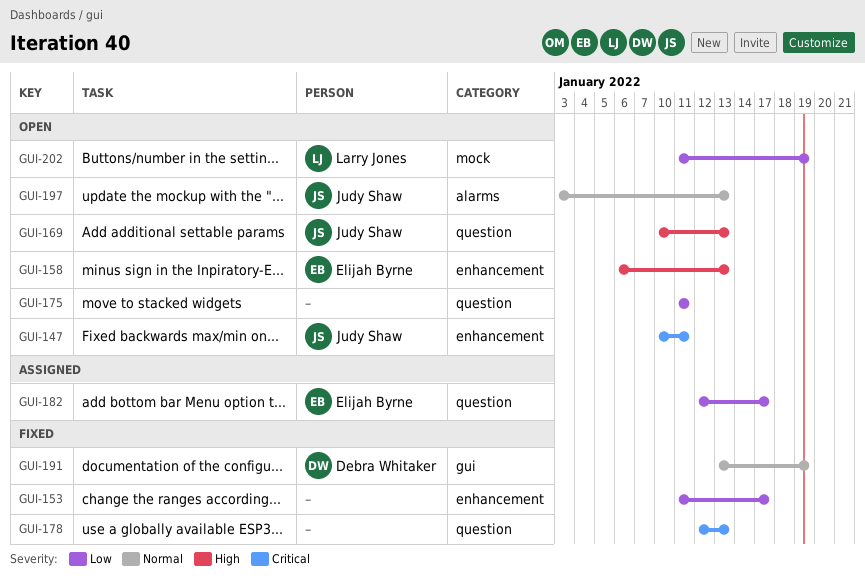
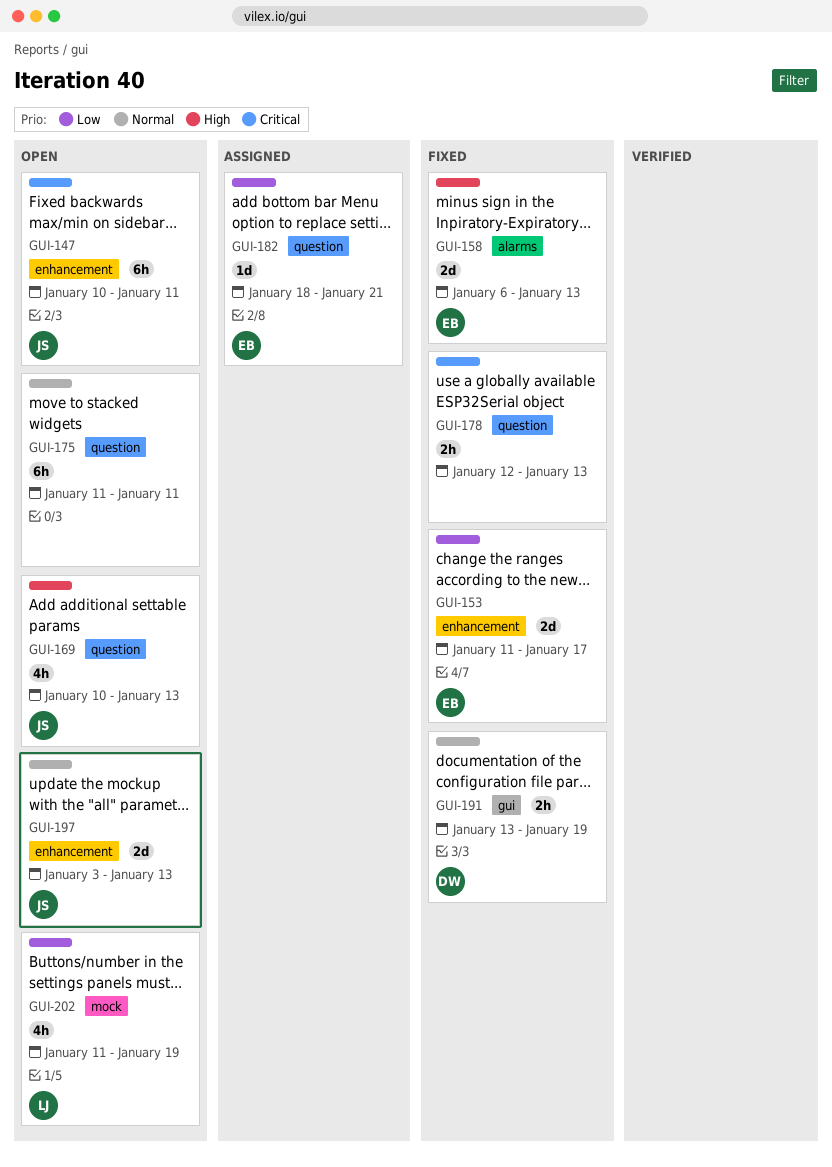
GUI-153, owner: none -> Elijah Byrne
GUI-158, status: Open -> Fixed
GUI-158, label: enhancement -> alarms
GUI-175, priority: Low -> Normal
GUI-182, start: Jan 12 -> Jan 18
GUI-182, due: Jan 17 -> Jan 21
GUI-197, label: alarms -> enhancement

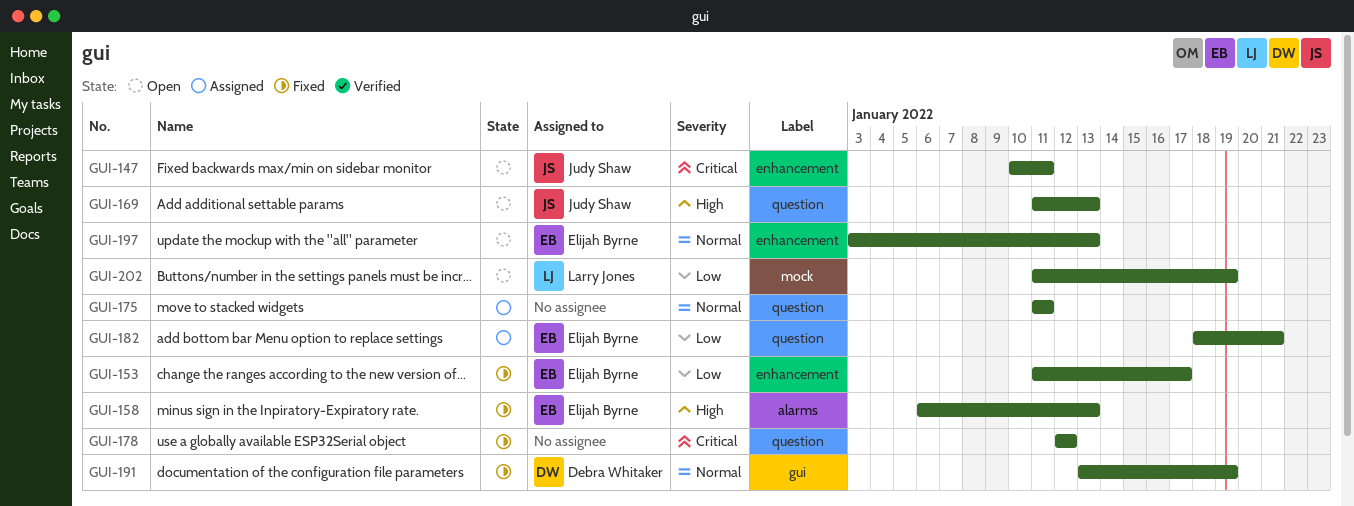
GUI-169, start: Jan 10 -> Jan 11
GUI-175, status: Open -> Assigned
GUI-178, due: Jan 13 -> Jan 12
GUI-197, owner: Judy Shaw -> Elijah Byrne

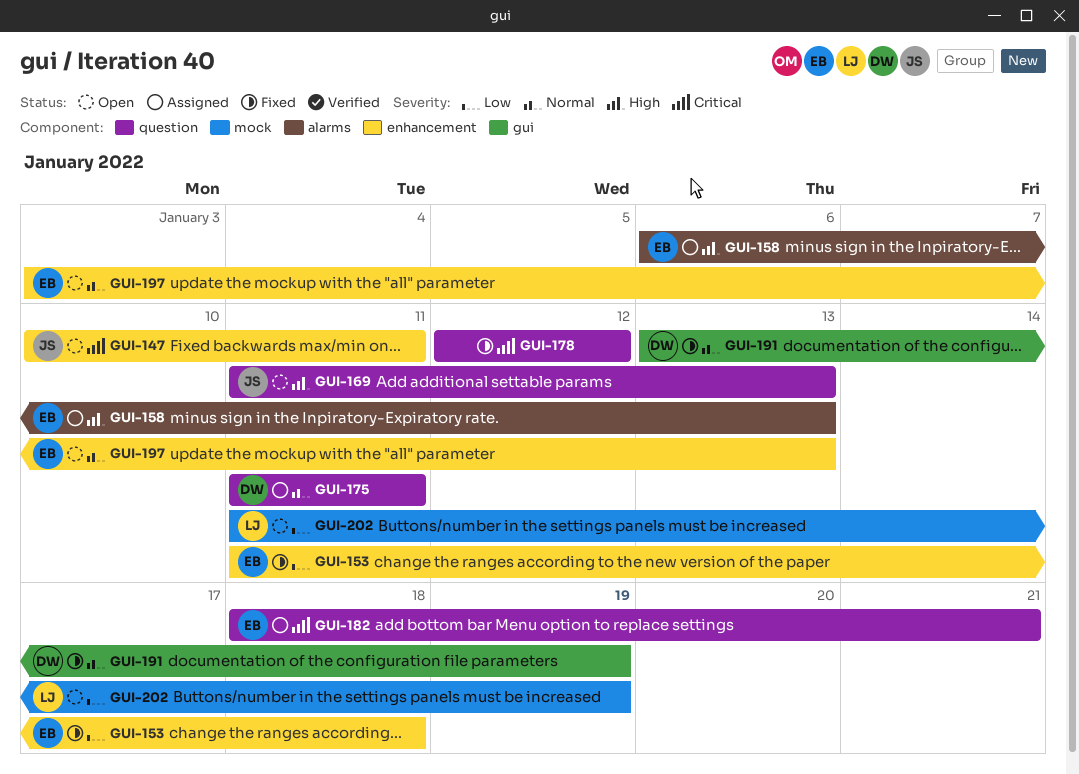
GUI-153, due: Jan 17 -> Jan 18
GUI-158, status: Fixed -> Assigned
GUI-175, owner: none -> Debra Whitaker
GUI-182, priority: Low -> Critical

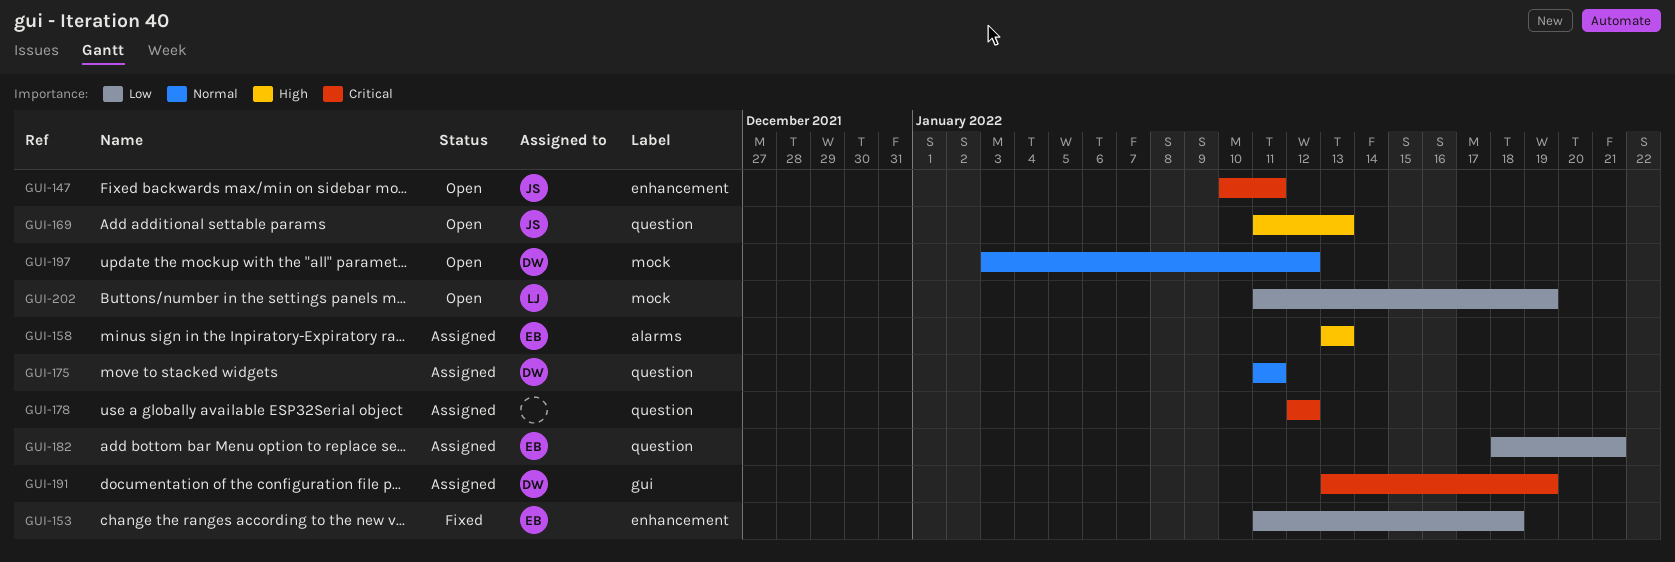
GUI-158, start: Jan 6 -> Jan 13
GUI-178, status: Fixed -> Assigned
GUI-182, priority: Critical -> Low
GUI-191, status: Fixed -> Assigned
GUI-191, priority: Normal -> Critical
GUI-197, owner: EB -> DW
GUI-197, label: enhancement -> mock
GUI-197, due: Jan 13 -> Jan 12

